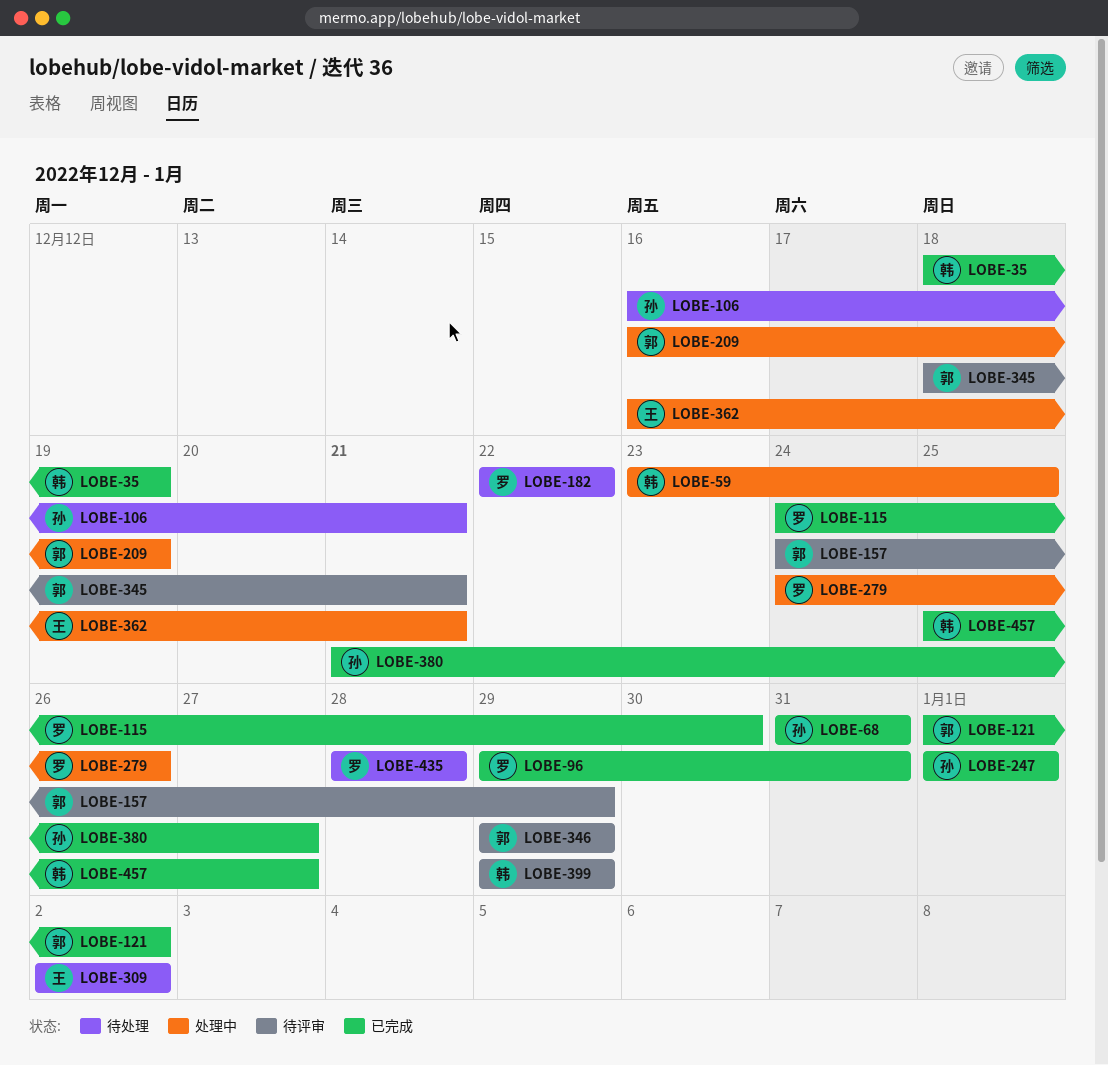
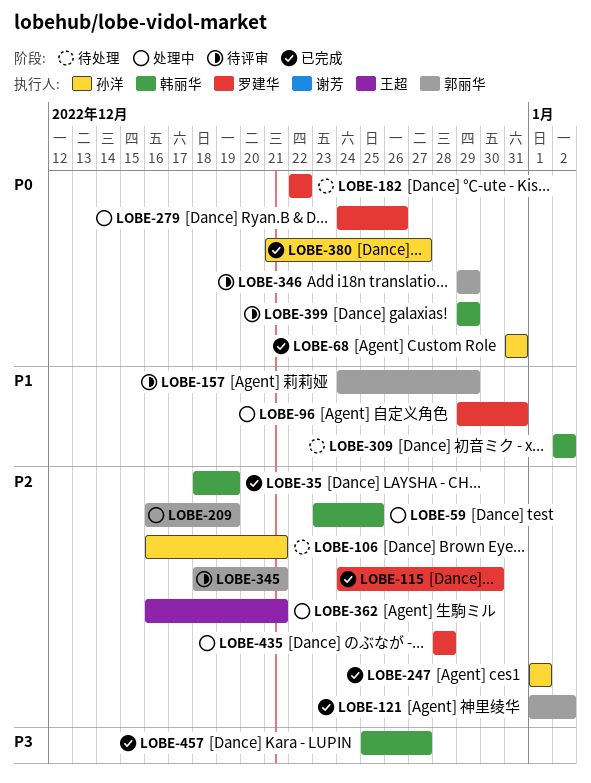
LOBE-96, status: 已完成 -> 处理中
LOBE-309, owner: 王超 -> 韩丽华
LOBE-435, status: 待处理 -> 处理中

